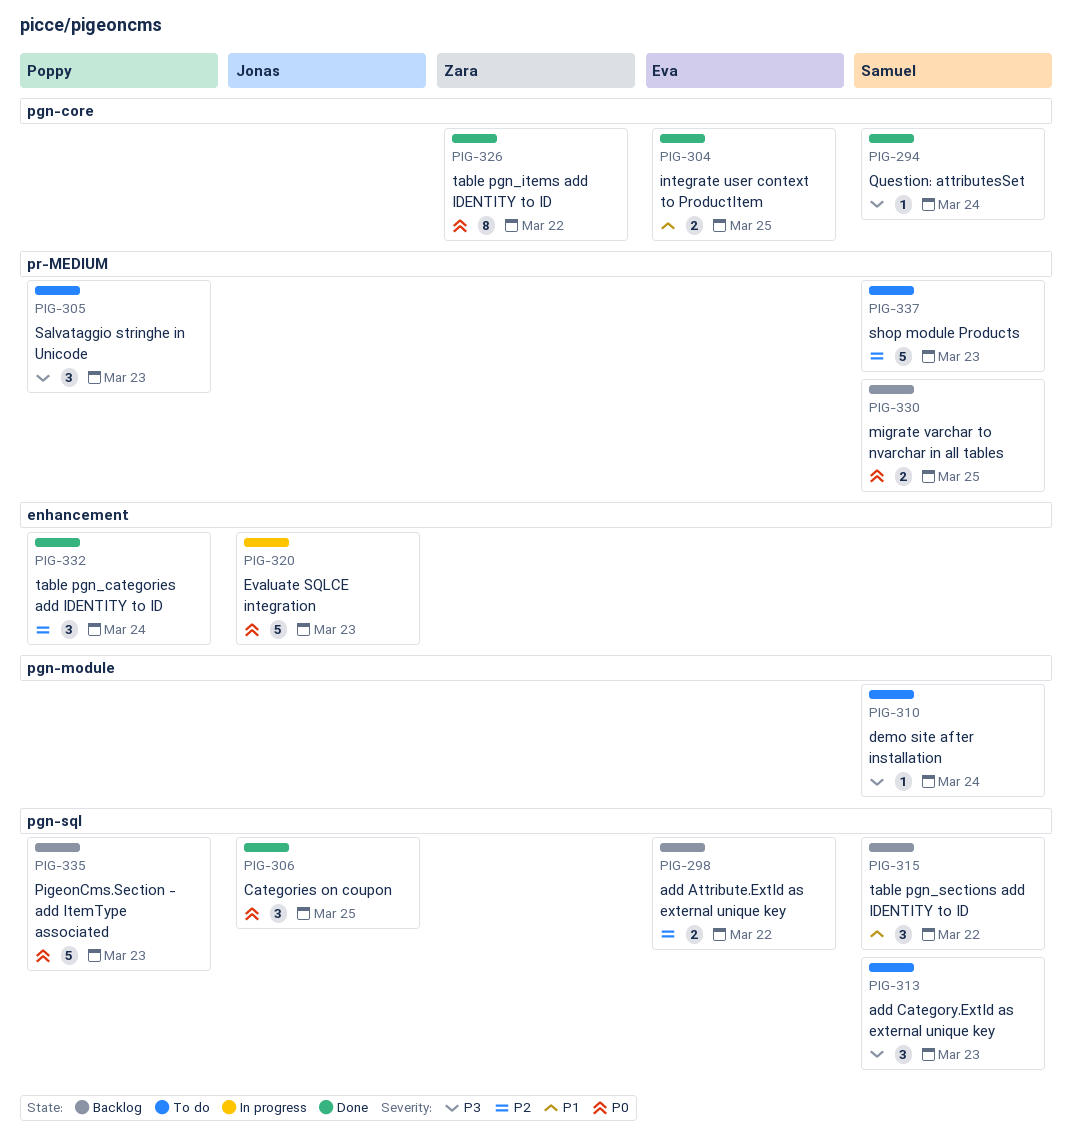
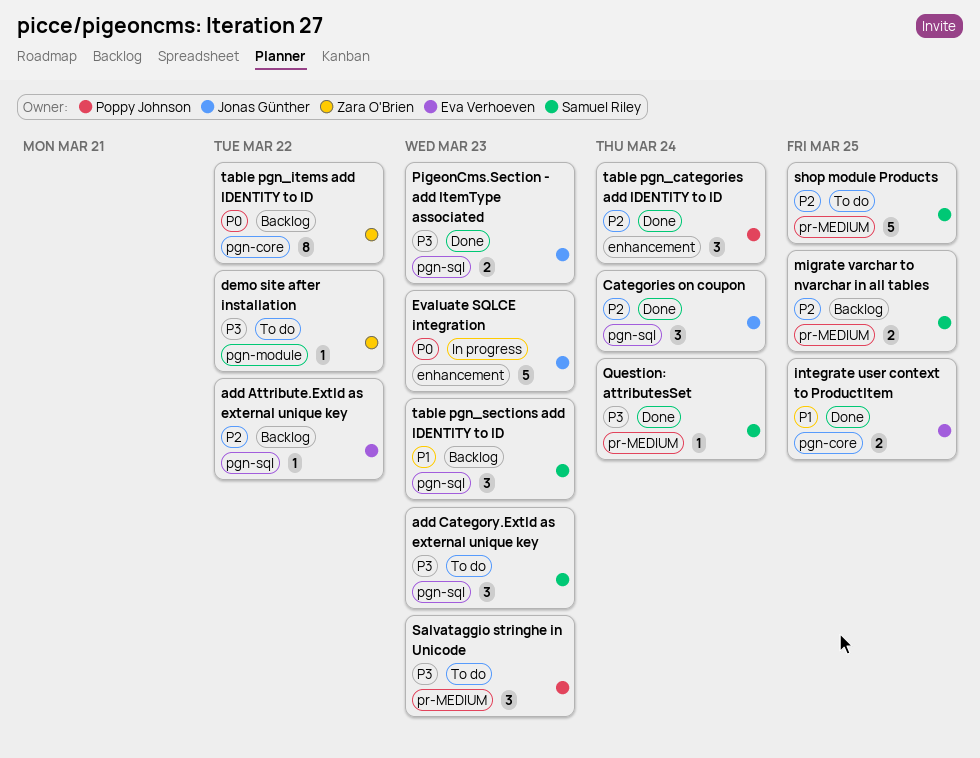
add Attribute.ExtId as external unique key, estimate: 2 -> 1
Categories on coupon, priority: P0 -> P2
Categories on coupon, due: Mar 25 -> Mar 24
demo site after installation, owner: Samuel Riley -> Zara O'Brien
demo site after installation, due: Mar 24 -> Mar 22
migrate varchar to nvarchar in all tables, priority: P0 -> P2
PigeonCms.Section - add ItemType associated, status: Backlog -> Done
PigeonCms.Section - add ItemType associated, owner: Poppy Johnson -> Jonas Günther
PigeonCms.Section - add ItemType associated, priority: P0 -> P3
PigeonCms.Section - add ItemType associated, estimate: 5 -> 2
Question: attributesSet, label: pgn-core -> pr-MEDIUM
shop module Products, due: Mar 23 -> Mar 25
table pgn_items add IDENTITY to ID, status: Done -> Backlog
table pgn_sections add IDENTITY to ID, due: Mar 22 -> Mar 23

